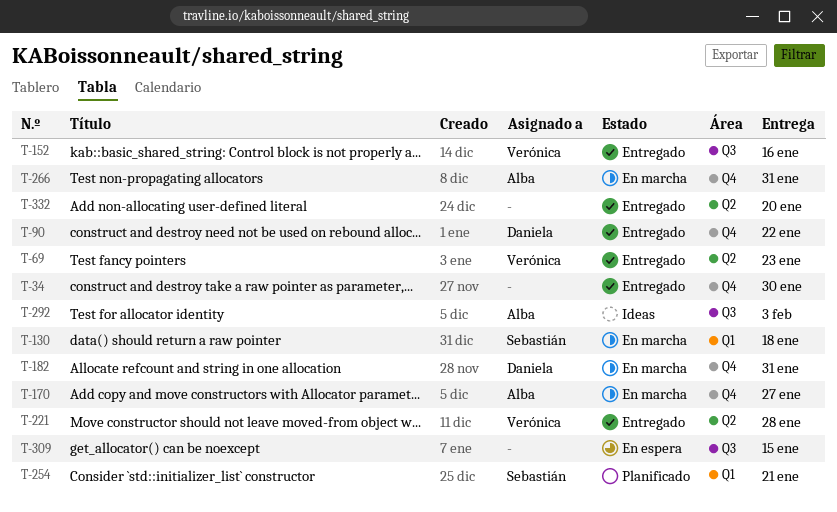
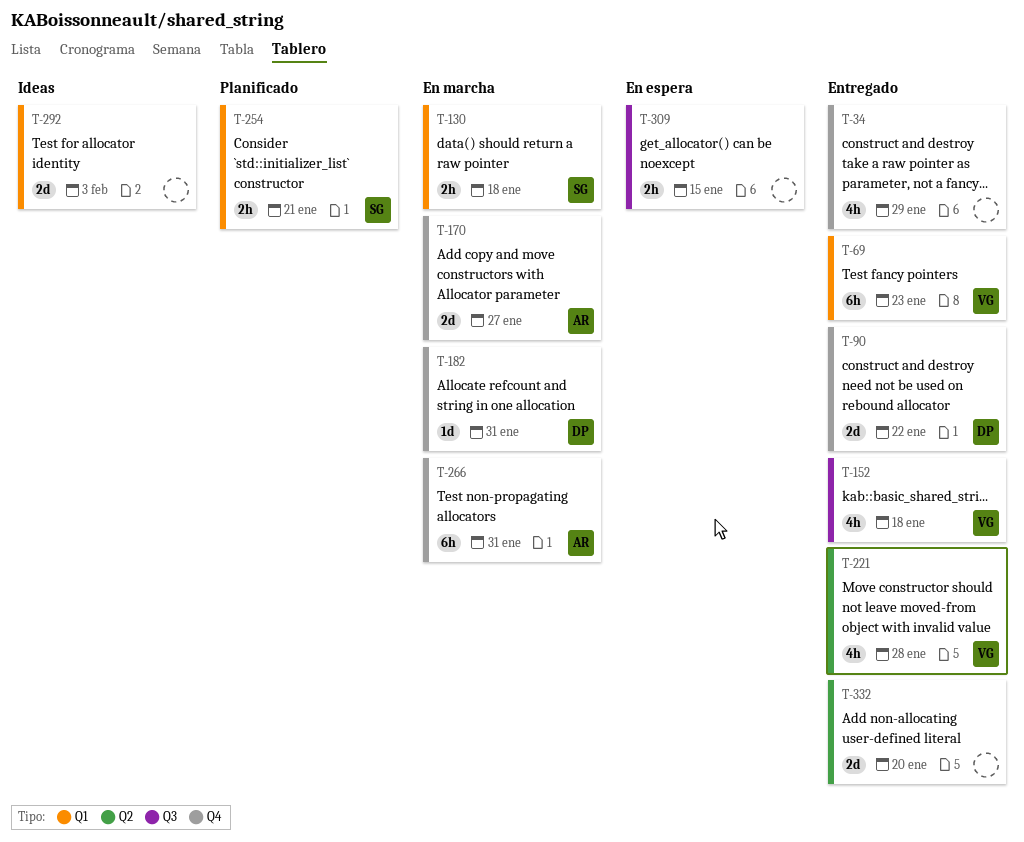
T-34, due: Jan 30 -> Jan 29
T-69, label: Q2 -> Q1
T-152, due: Jan 16 -> Jan 18
T-292, owner: Alba -> none
T-292, label: Q3 -> Q1

